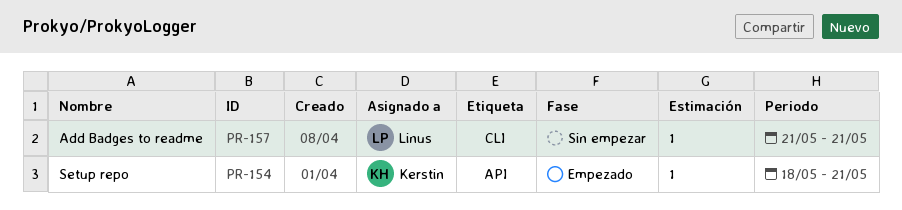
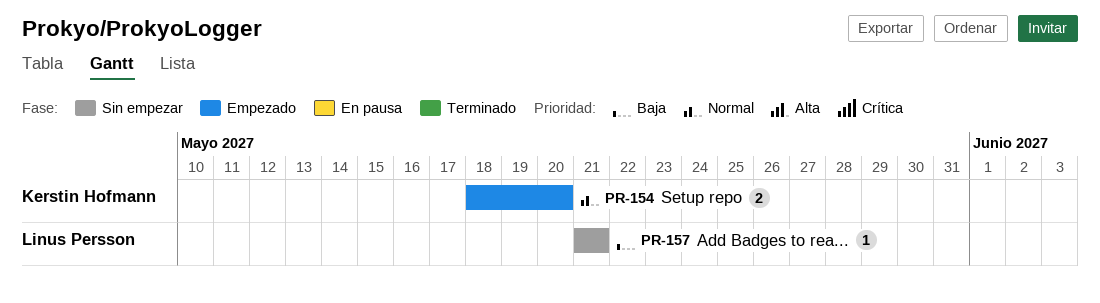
PR-154, estimate: 1 -> 2
PR-154, due: May 21 -> May 20

